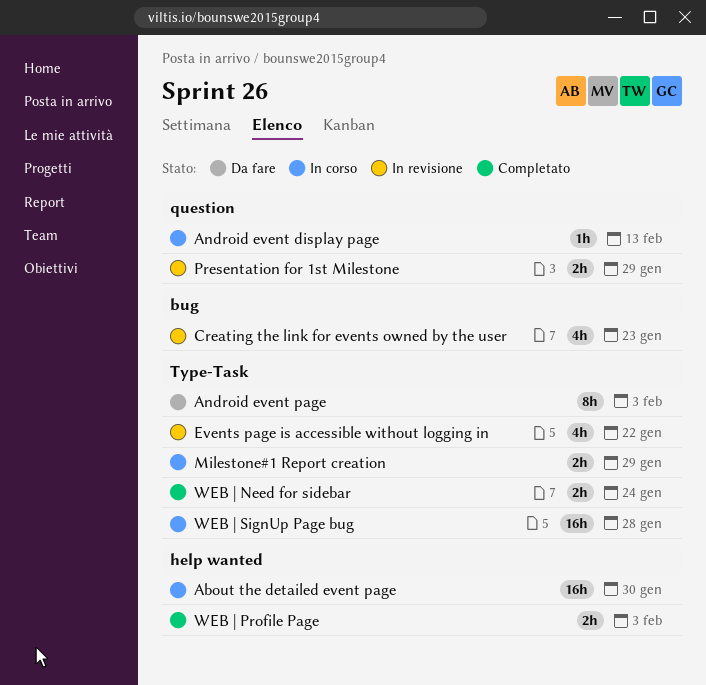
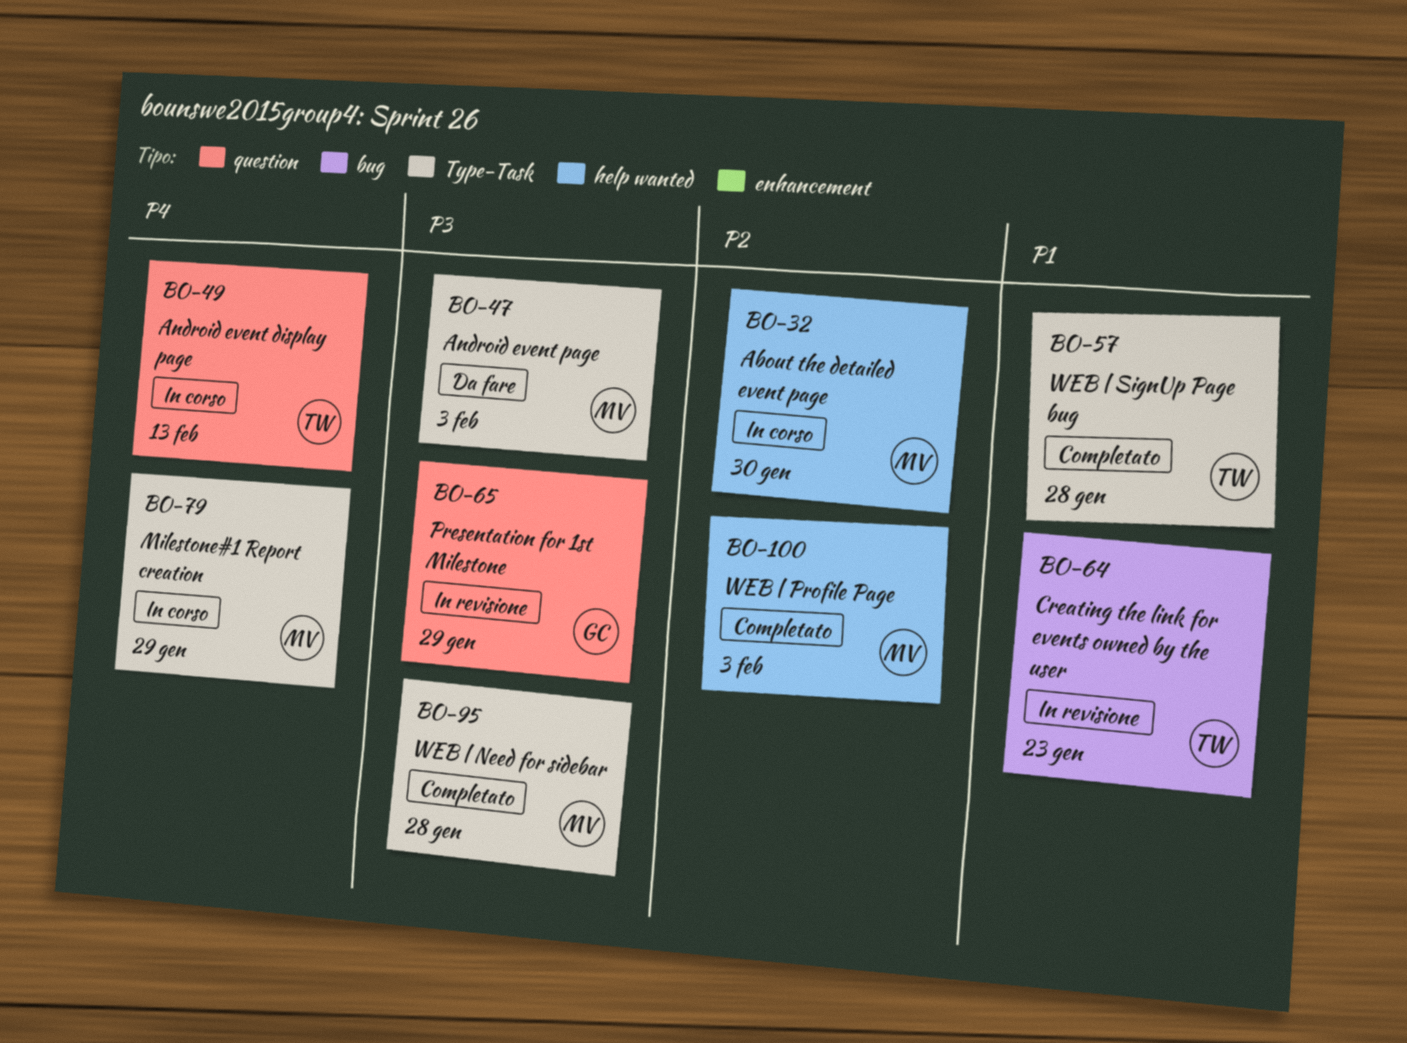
Events page is accessible without logging in: present -> none
WEB | Need for sidebar, due: Jan 24 -> Jan 28
WEB | SignUp Page bug, status: In corso -> Completato

